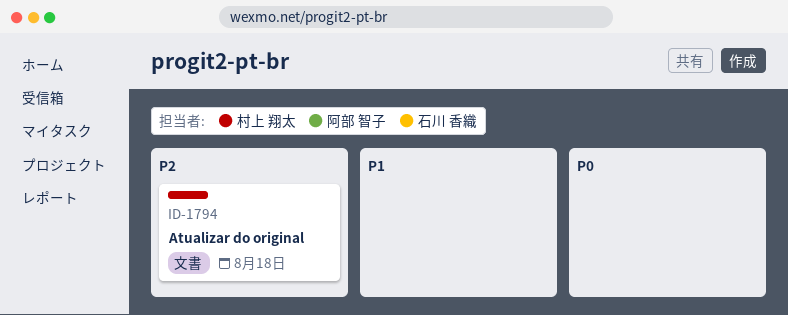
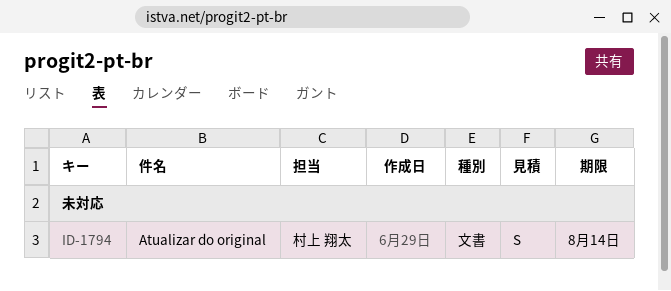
ID-1794, due: Aug 18 -> Aug 14

